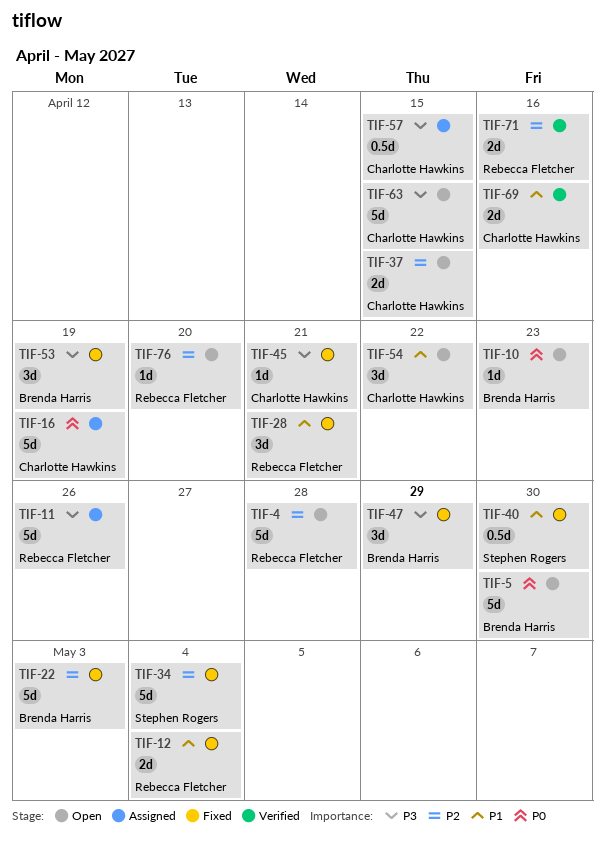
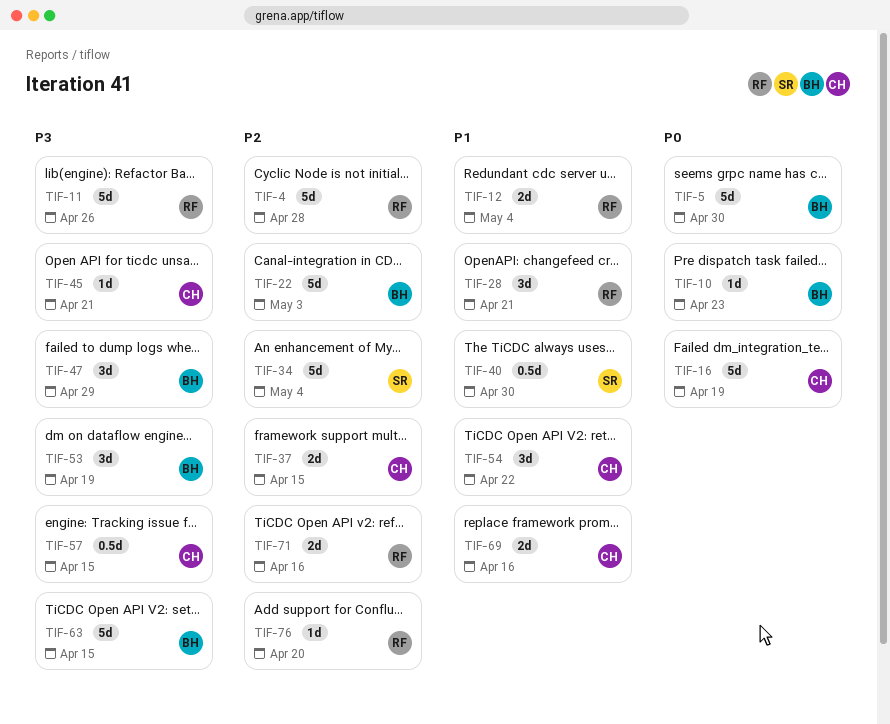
TIF-63, owner: Charlotte Hawkins -> Brenda Harris

